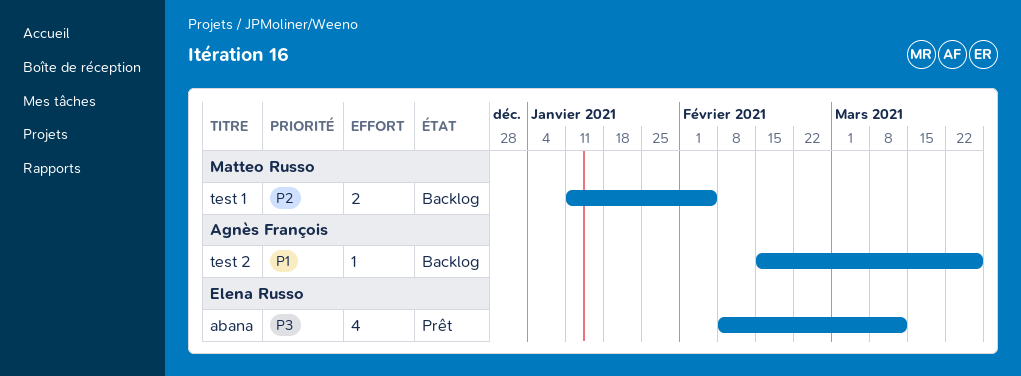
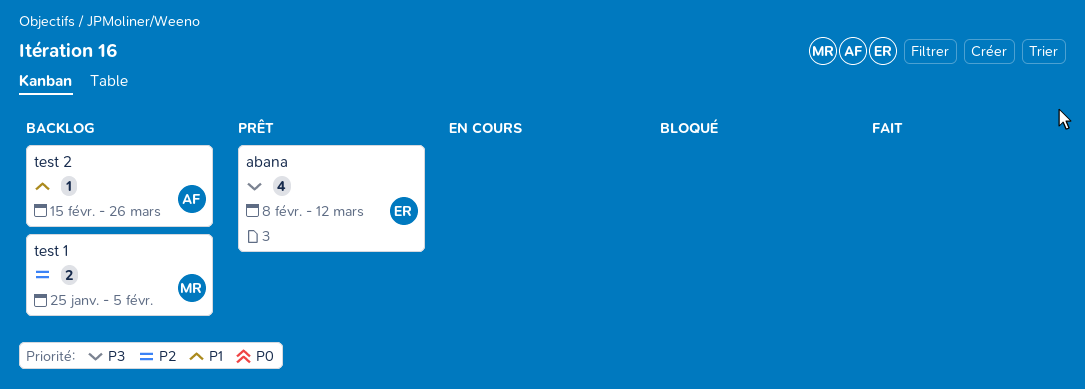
test 1, start: Jan 11 -> Jan 25

